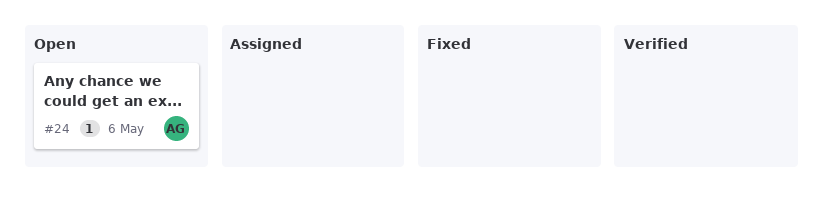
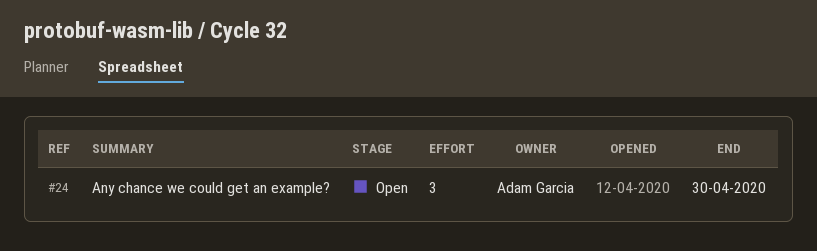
#24, estimate: 1 -> 3
#24, due: May 6 -> Apr 30

